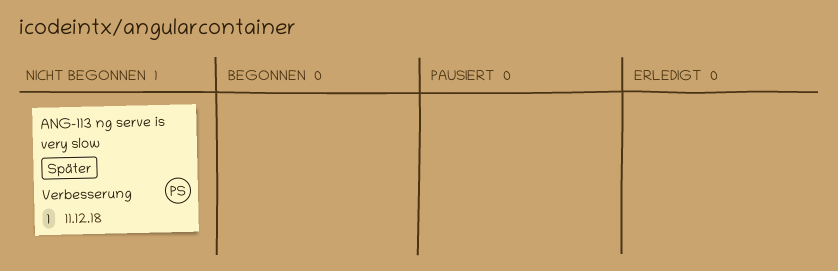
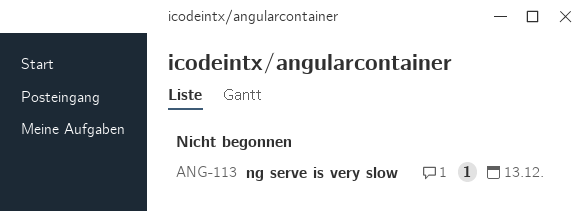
ANG-113, due: Dec 11 -> Dec 13

